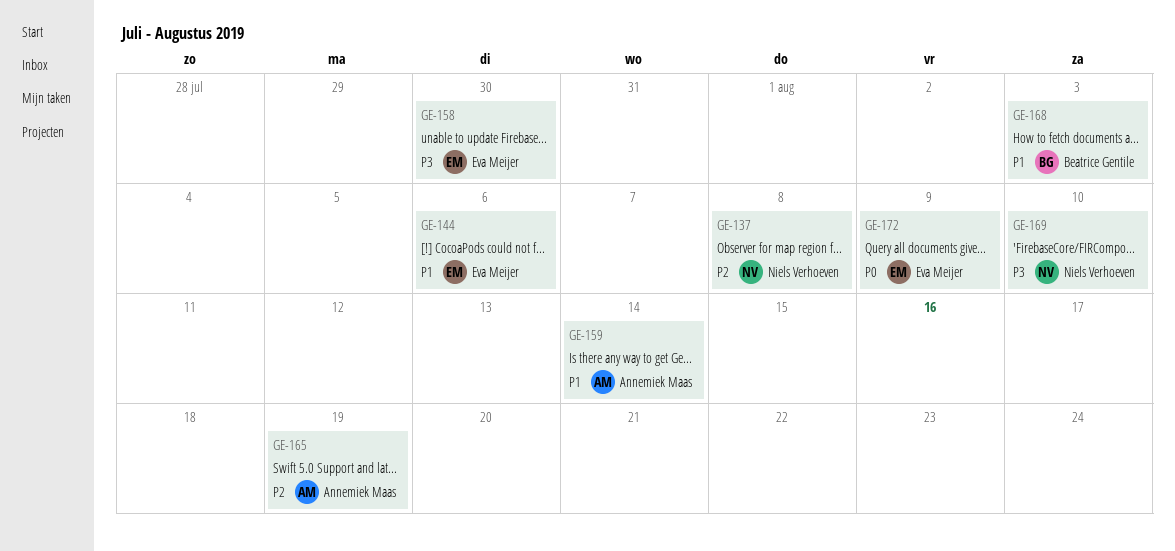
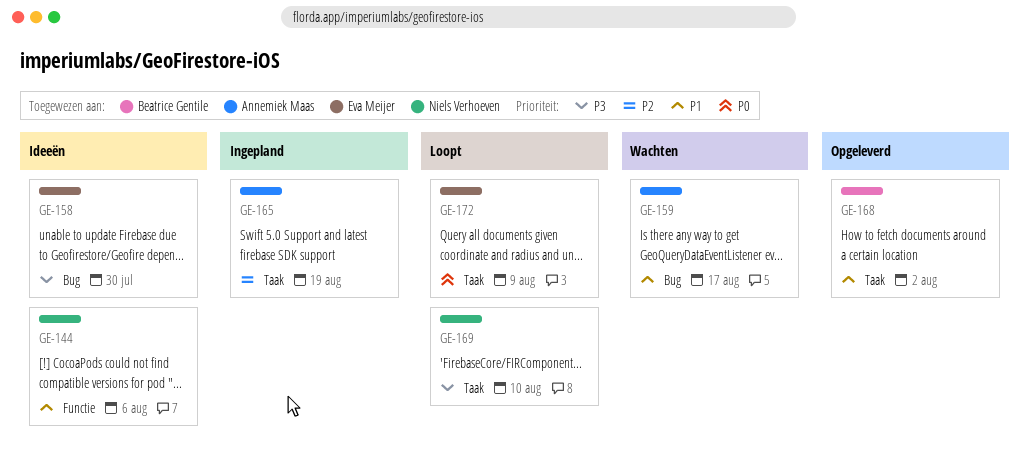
GE-137: present -> none
GE-144, owner: Eva Meijer -> Niels Verhoeven
GE-159, due: Aug 14 -> Aug 17
GE-168, due: Aug 3 -> Aug 2

